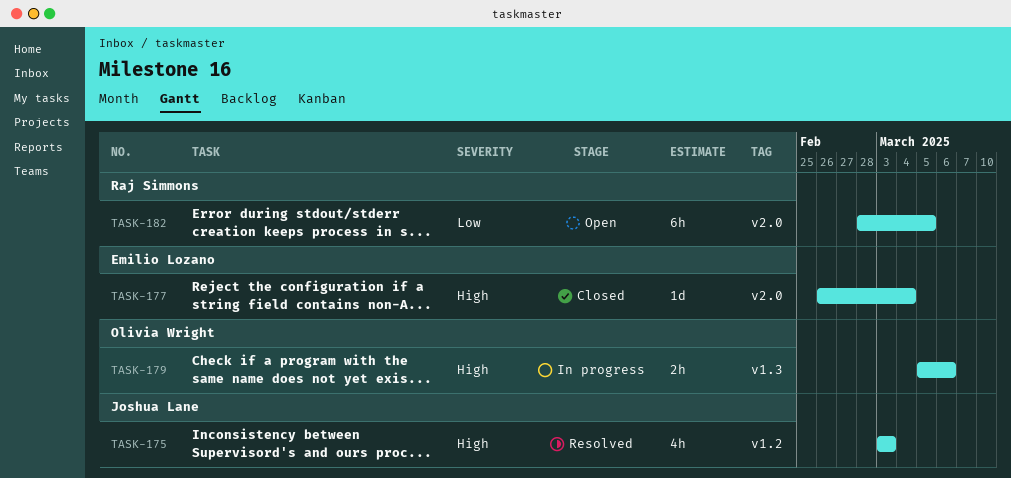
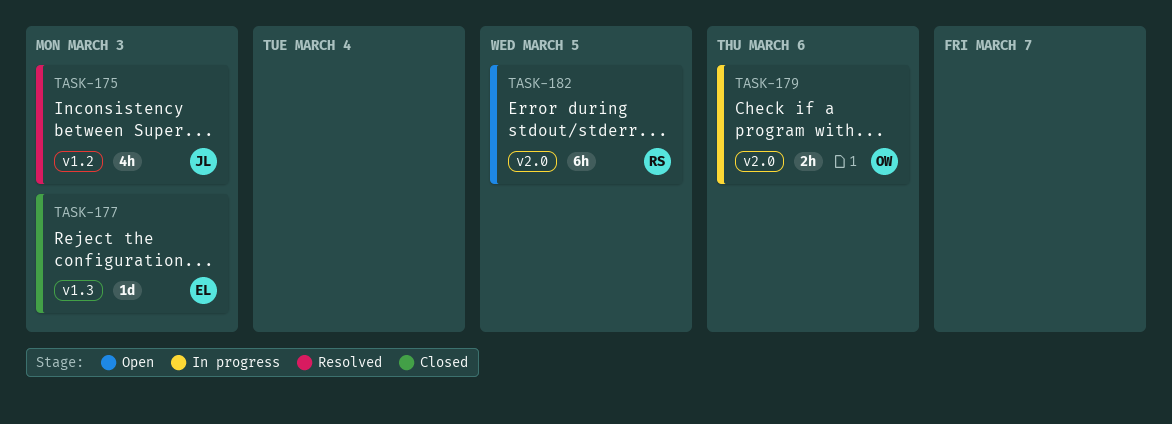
TASK-177, label: v2.0 -> v1.3
TASK-177, due: Mar 4 -> Mar 3
TASK-179, label: v1.3 -> v2.0

